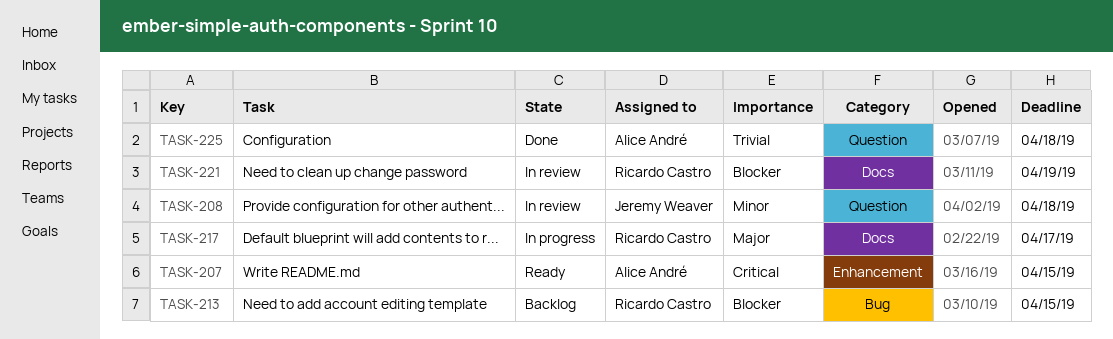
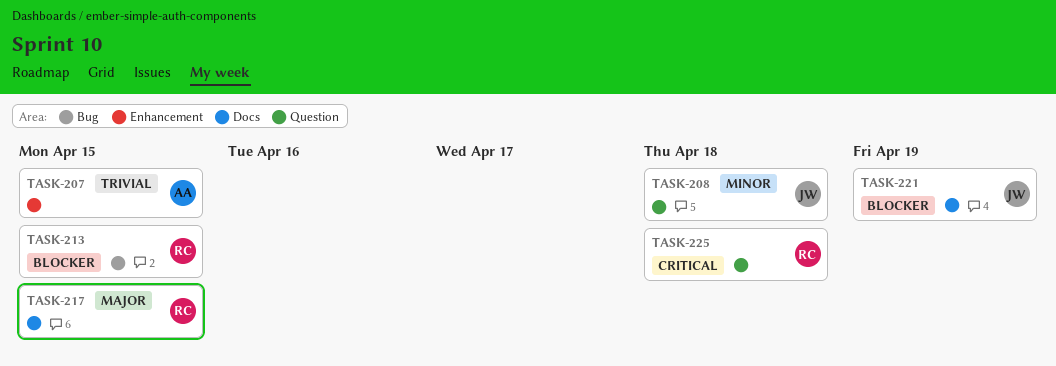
TASK-207, priority: Critical -> Trivial
TASK-217, due: Apr 17 -> Apr 15
TASK-221, owner: Ricardo Castro -> Jeremy Weaver
TASK-225, owner: Alice André -> Ricardo Castro
TASK-225, priority: Trivial -> Critical

